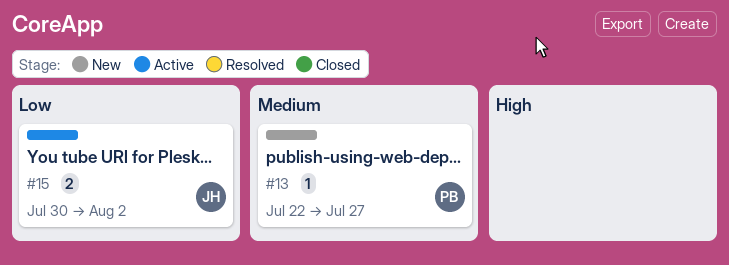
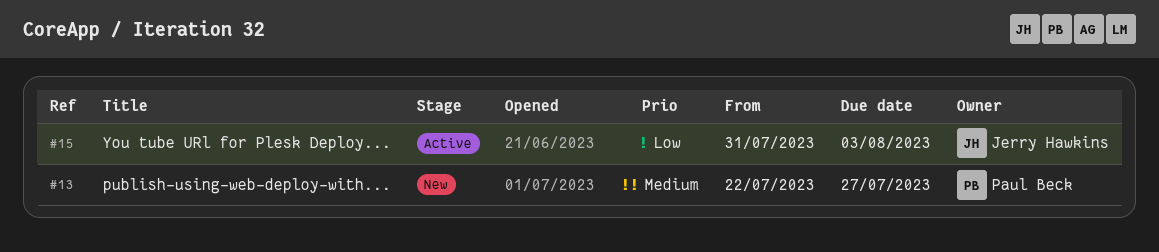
#15, start: Jul 30 -> Jul 31
#15, due: Aug 2 -> Aug 3

